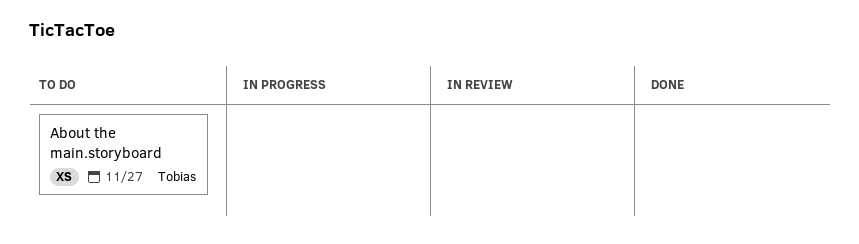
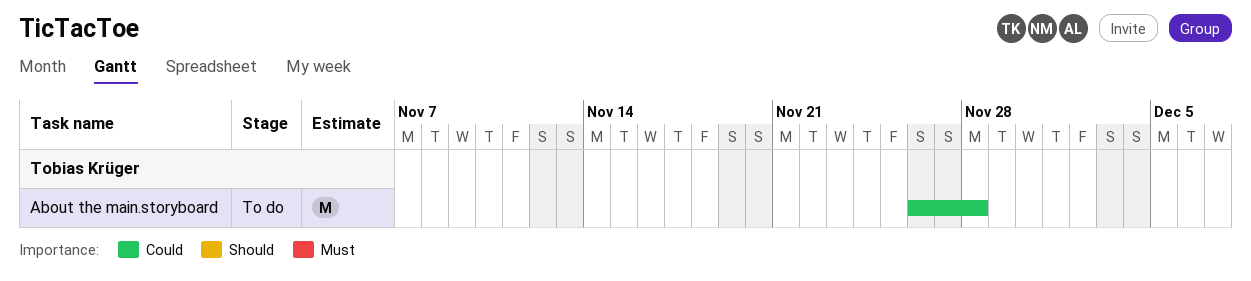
About the main.storyboard, estimate: XS -> M
About the main.storyboard, due: Nov 27 -> Nov 28

